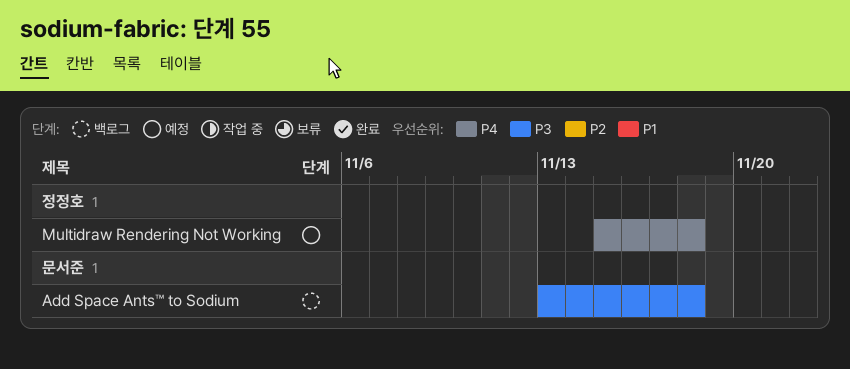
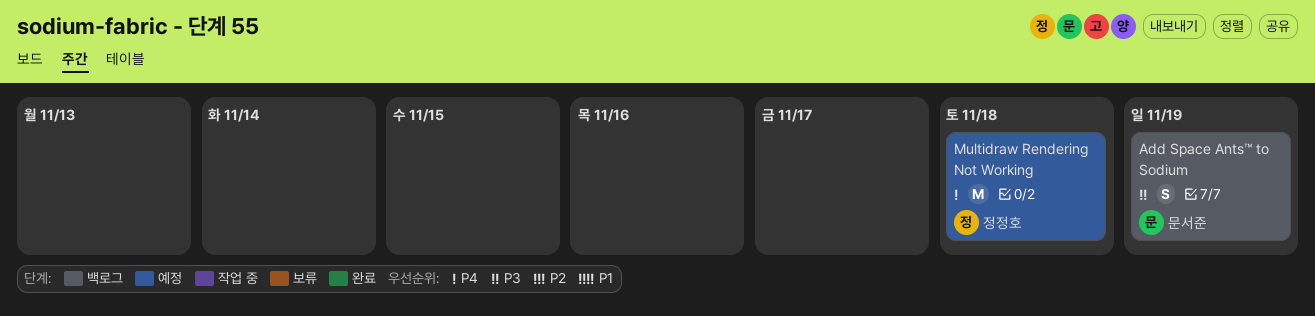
Add Space Ants™ to Sodium, due: Nov 18 -> Nov 19

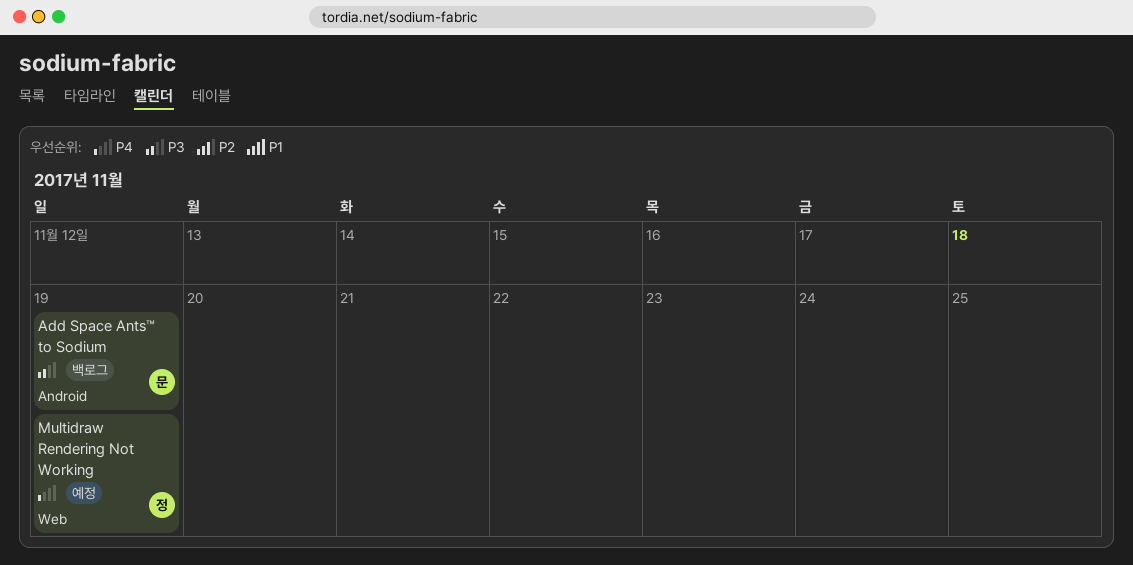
Multidraw Rendering Not Working, due: Nov 18 -> Nov 19

